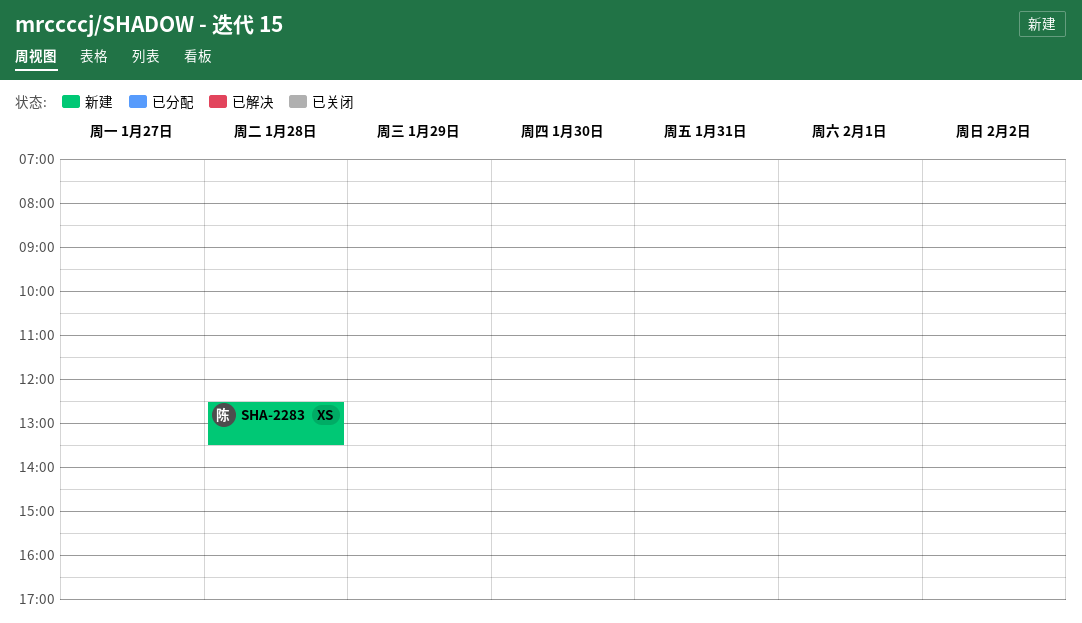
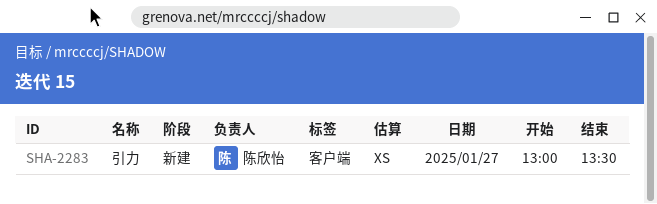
SHA-2283, day: Jan 28 -> Jan 27
SHA-2283, begins: 12:30 -> 13:00

